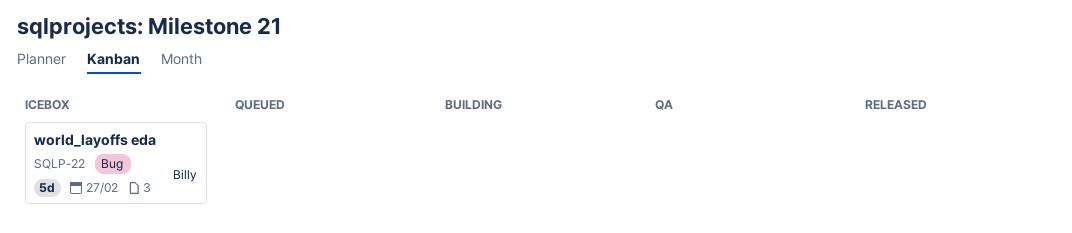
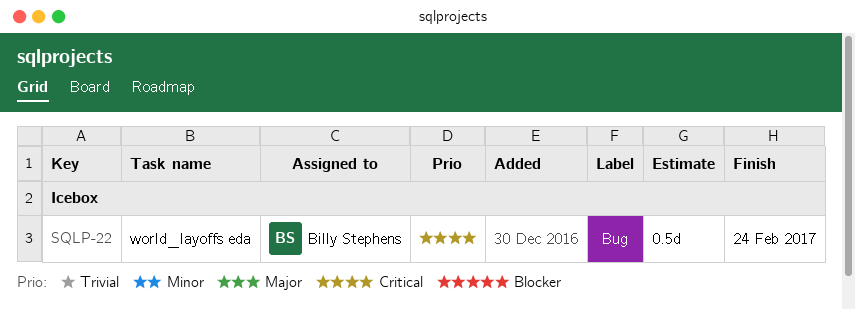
SQLP-22, estimate: 5d -> 0.5d
SQLP-22, due: Feb 27 -> Feb 24

